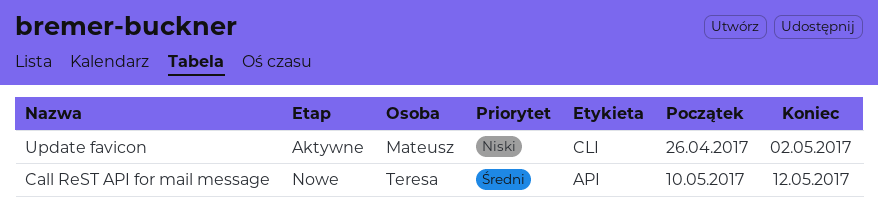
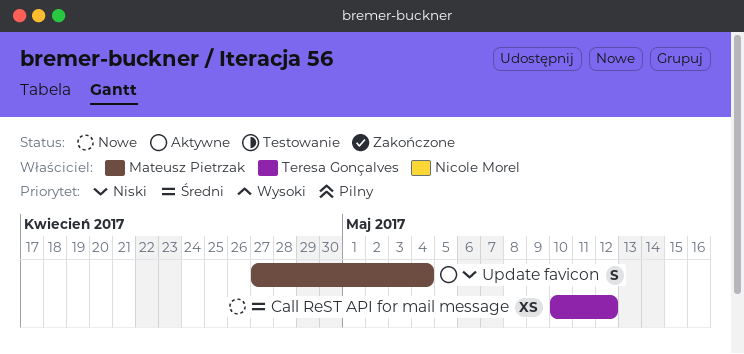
Update favicon, start: Apr 26 -> Apr 27
Update favicon, due: May 2 -> May 4

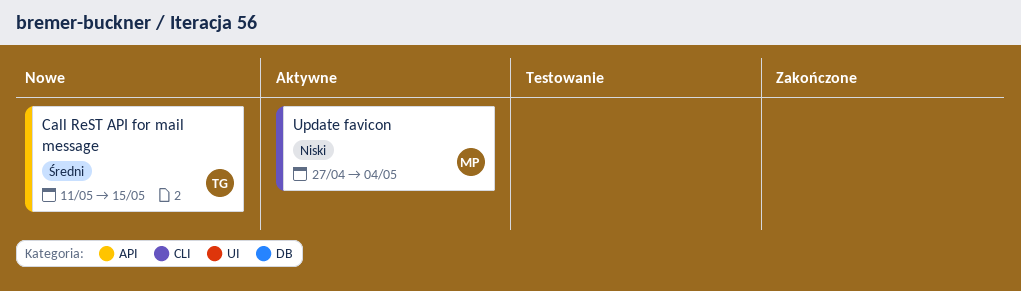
Call ReST API for mail message, start: May 10 -> May 11
Call ReST API for mail message, due: May 12 -> May 15

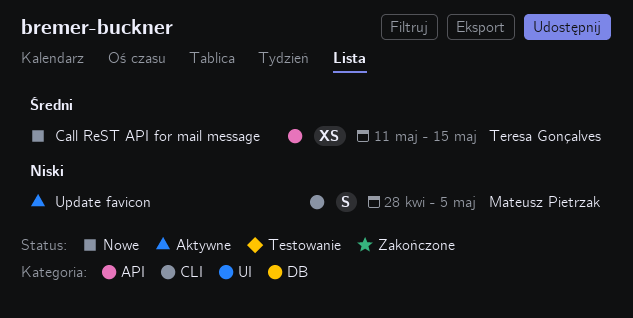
Update favicon, start: Apr 27 -> Apr 28
Update favicon, due: May 4 -> May 5

